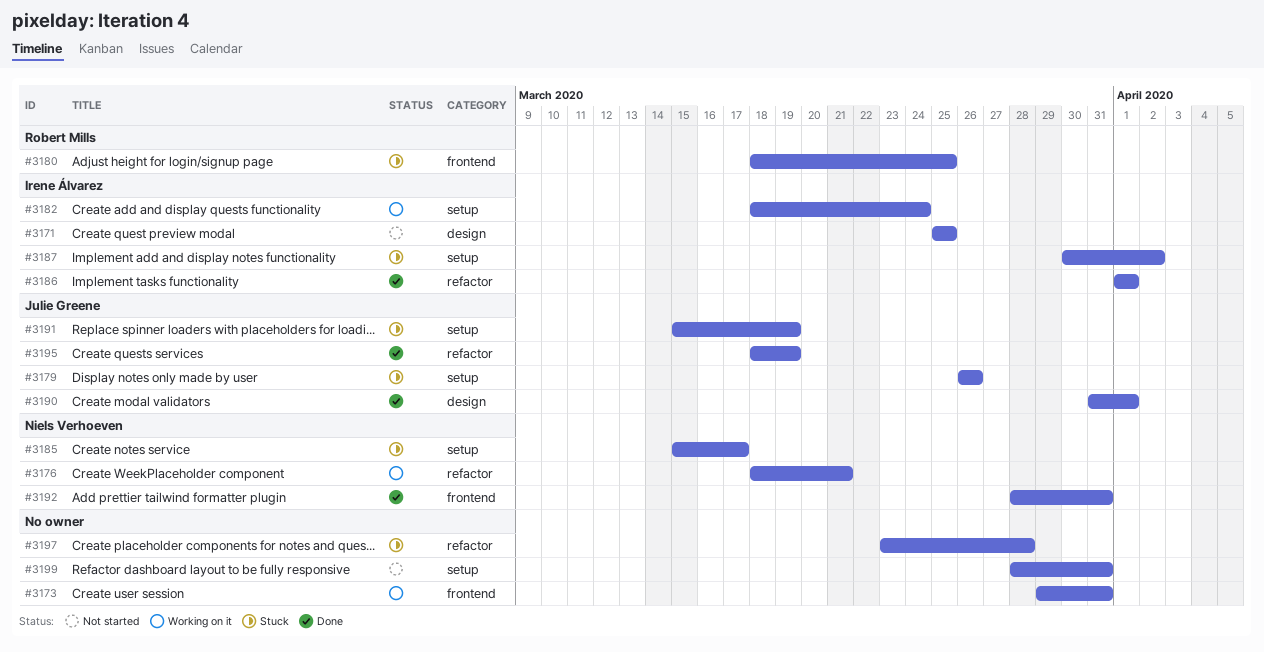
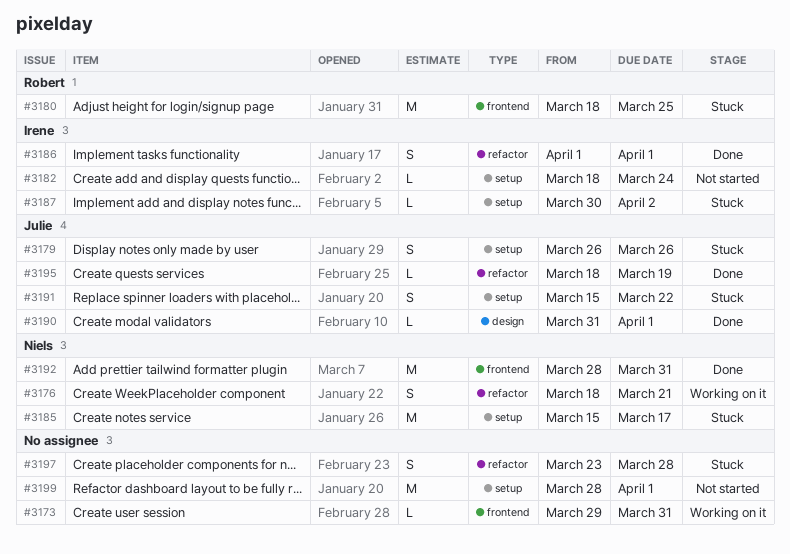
#3171: present -> none
#3182, status: Working on it -> Not started
#3191, due: Mar 19 -> Mar 22
#3199, due: Mar 31 -> Apr 1

